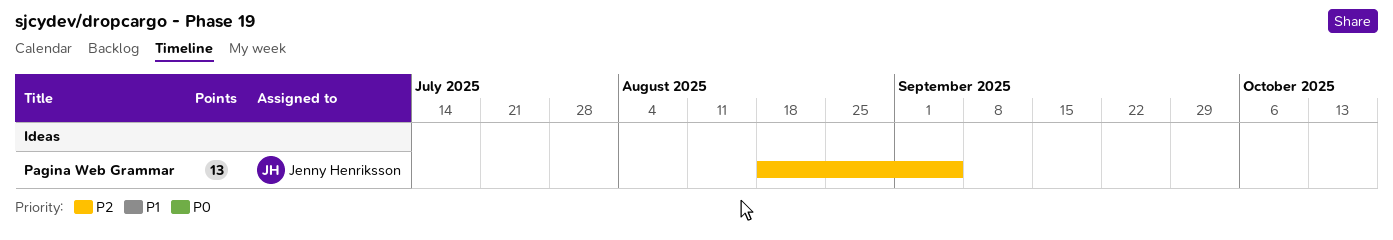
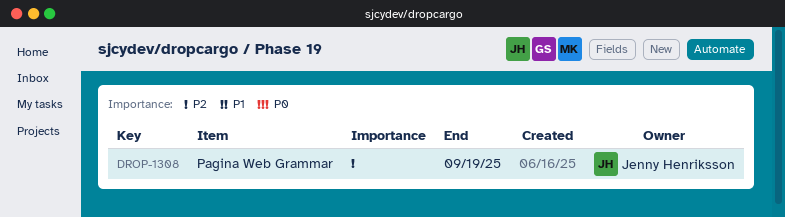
Pagina Web Grammar, due: Sep 5 -> Sep 19

